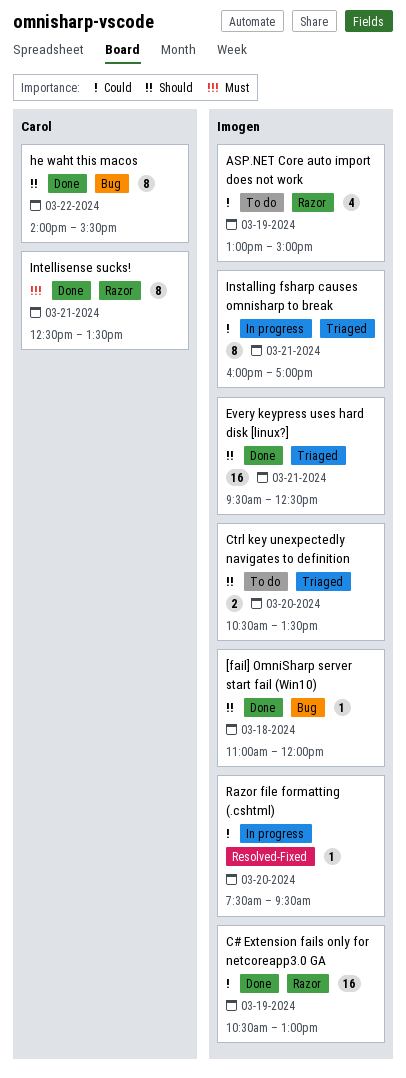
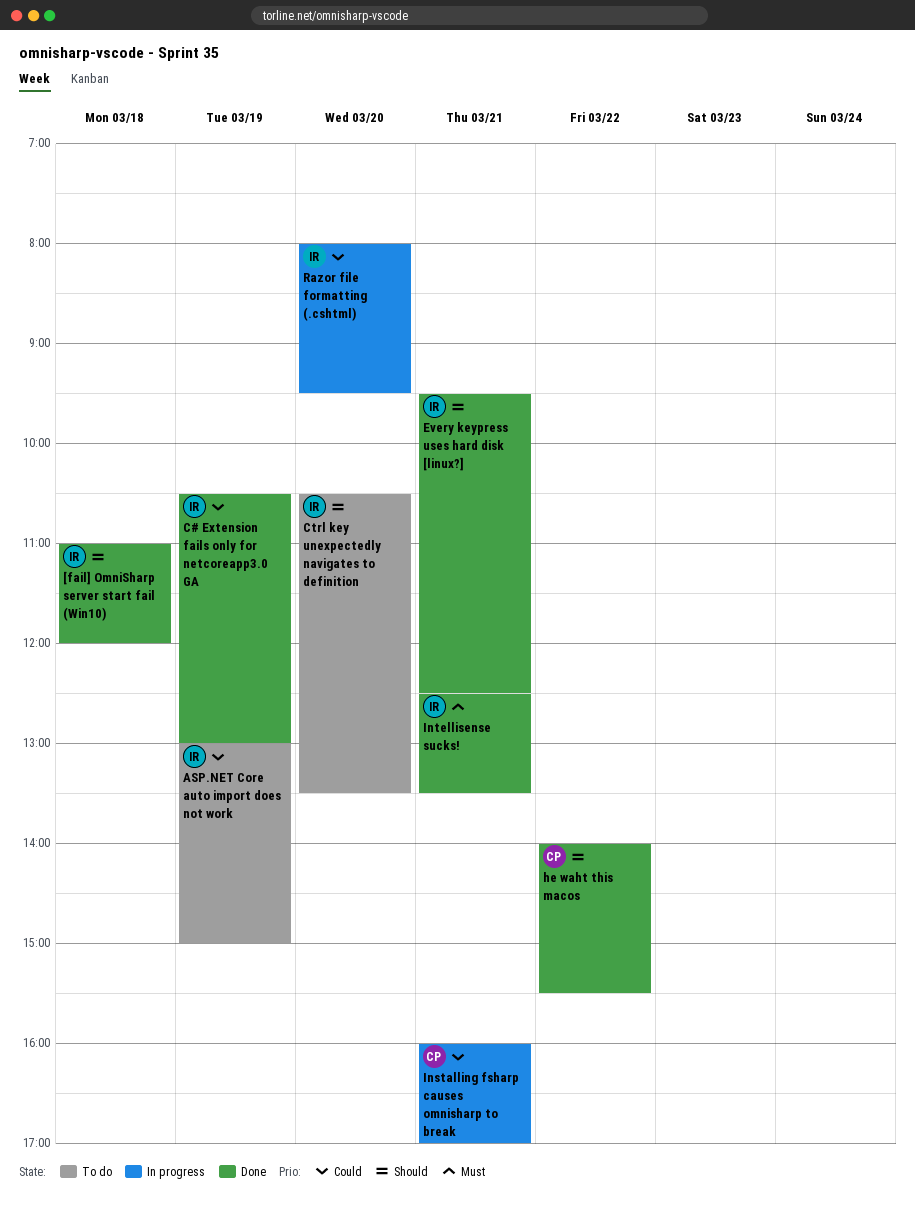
Installing fsharp causes omnisharp to break, owner: Imogen -> Carol
Intellisense sucks!, owner: Carol -> Imogen
Razor file formatting (.cshtml), begins: 07:30 -> 08:00

